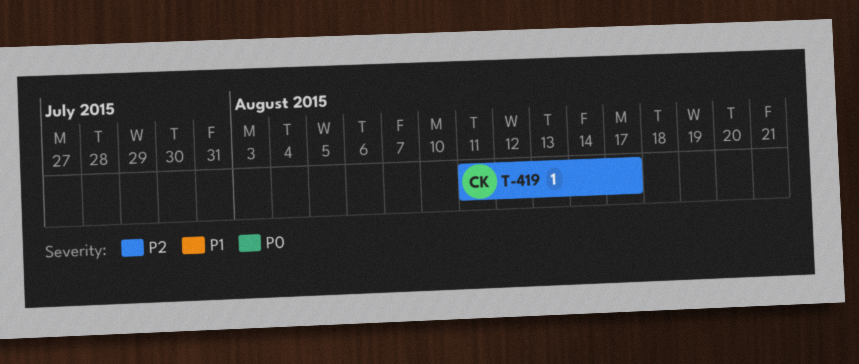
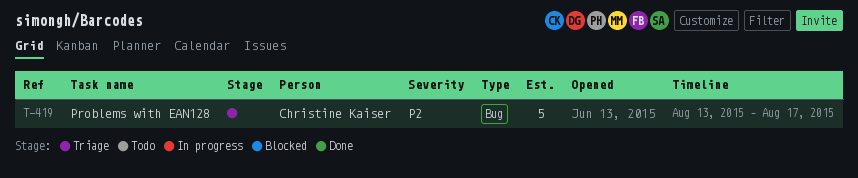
T-419, estimate: 1 -> 5
T-419, start: Aug 11 -> Aug 13

